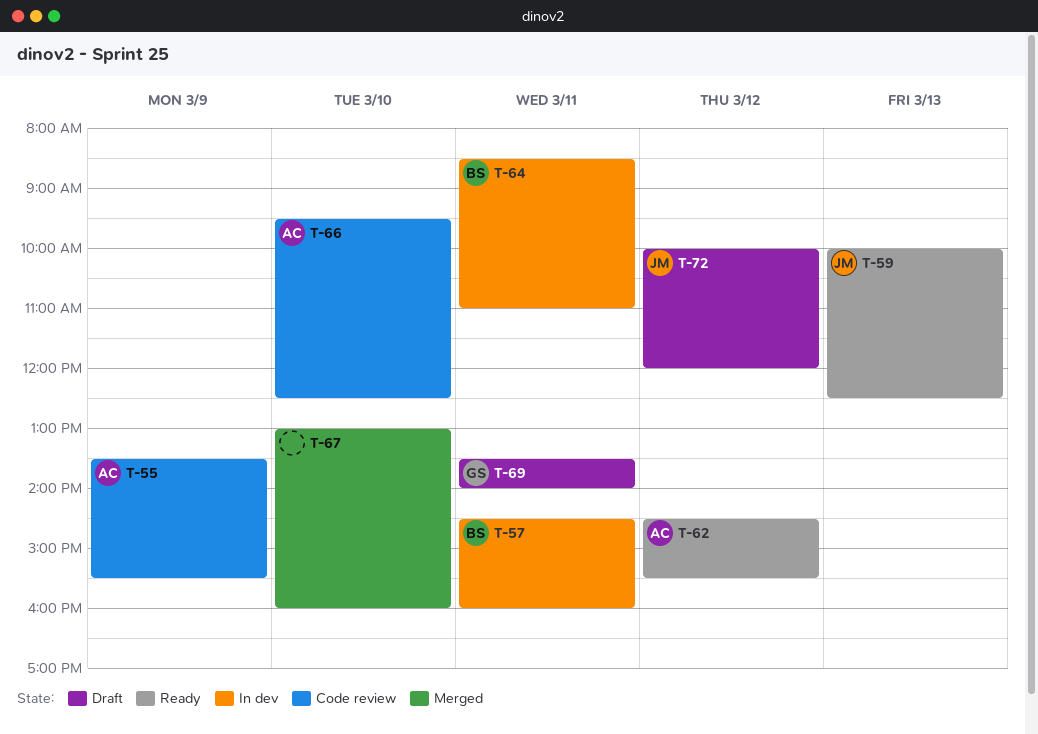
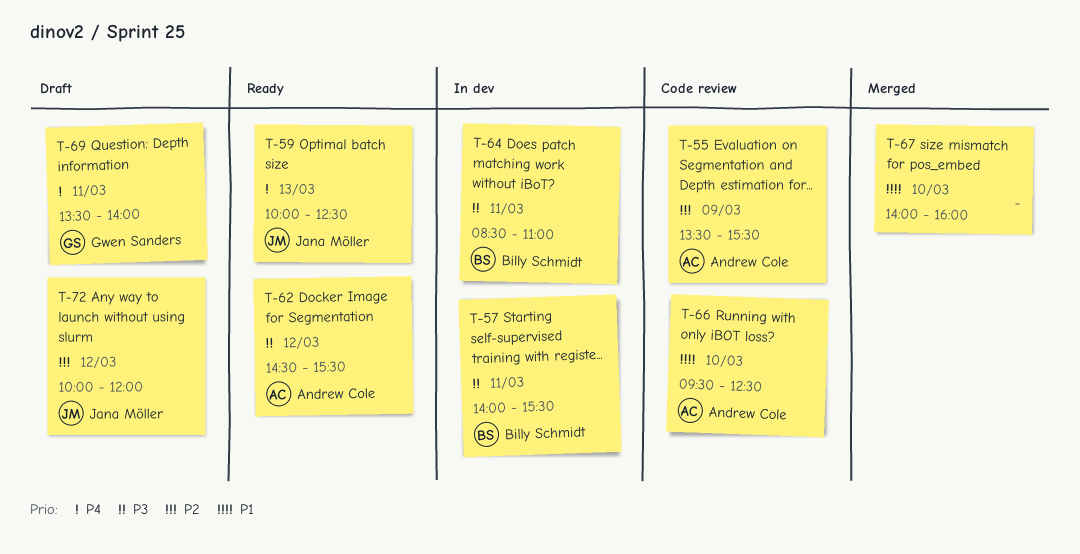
T-57, begins: 14:30 -> 14:00
T-57, ends: 16:00 -> 15:30
T-67, begins: 13:00 -> 14:00

